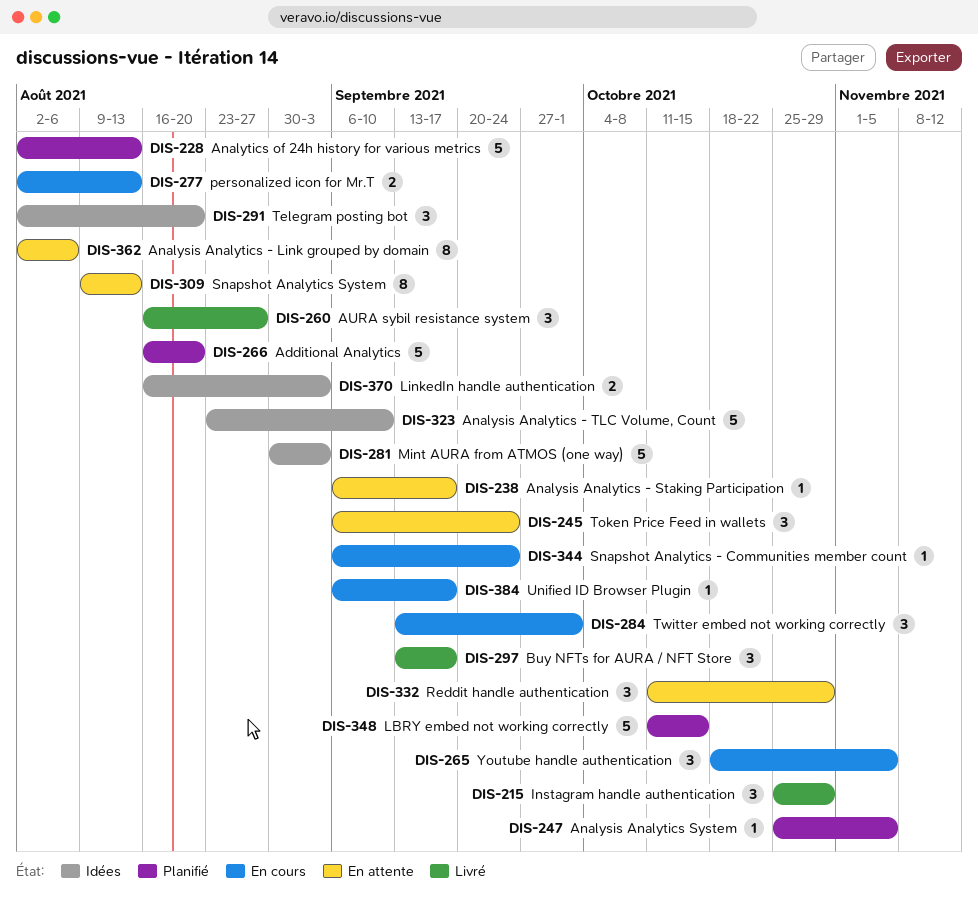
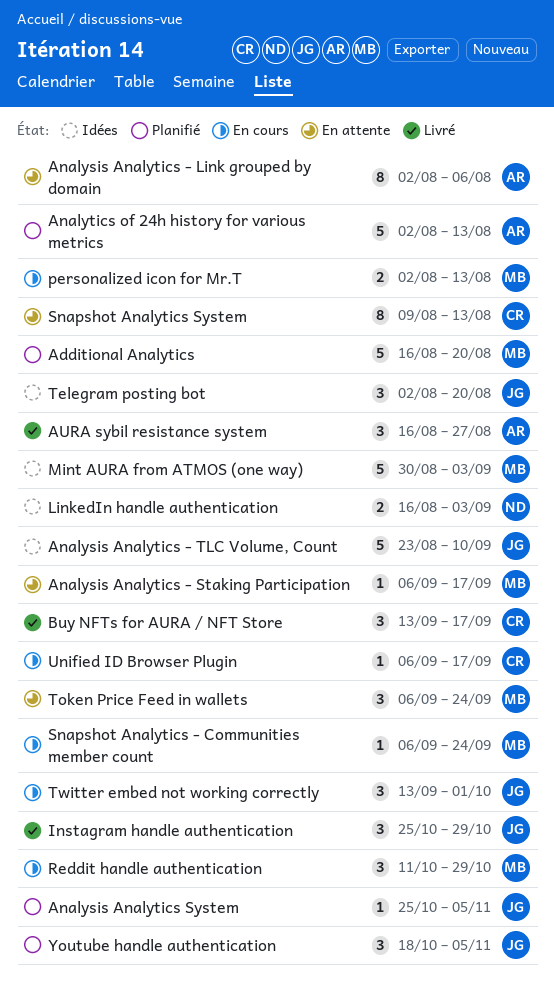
LBRY embed not working correctly: present -> none
Reddit handle authentication, status: En attente -> En cours
Youtube handle authentication, status: En cours -> Planifié

